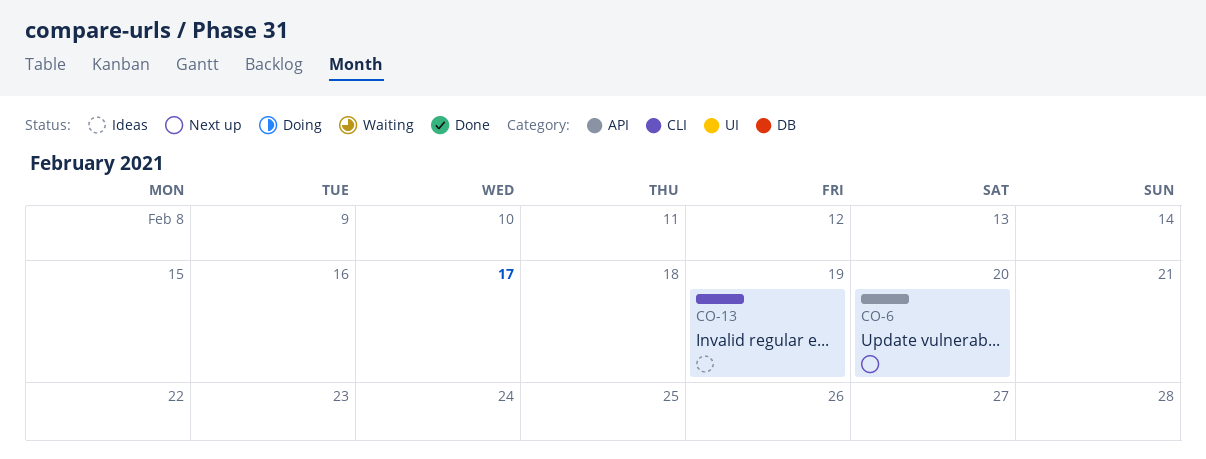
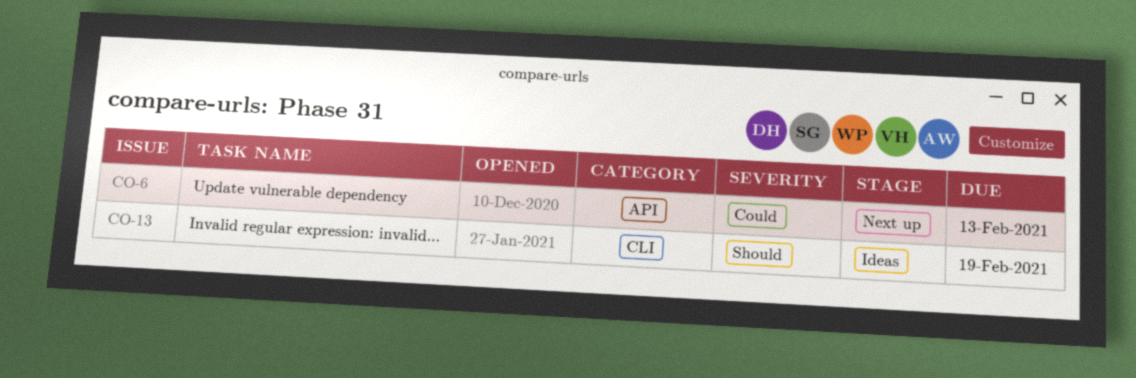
CO-6, due: Feb 20 -> Feb 13

